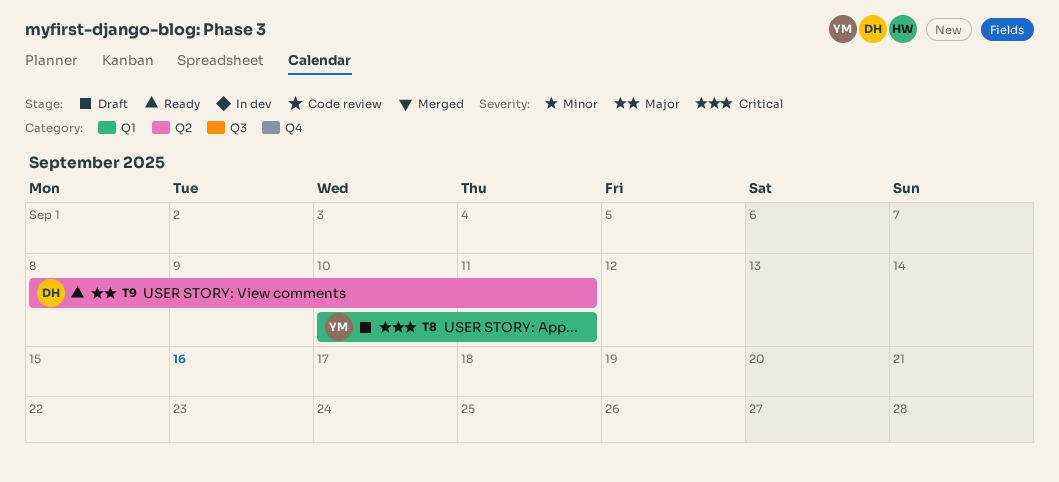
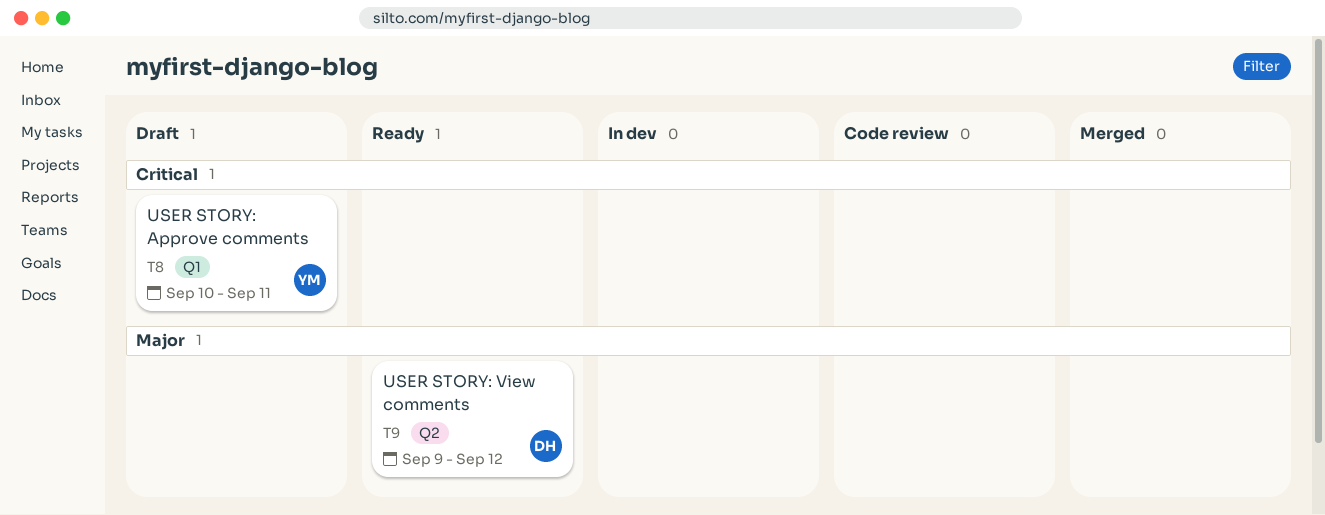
T9, start: Sep 8 -> Sep 9
T9, due: Sep 11 -> Sep 12

